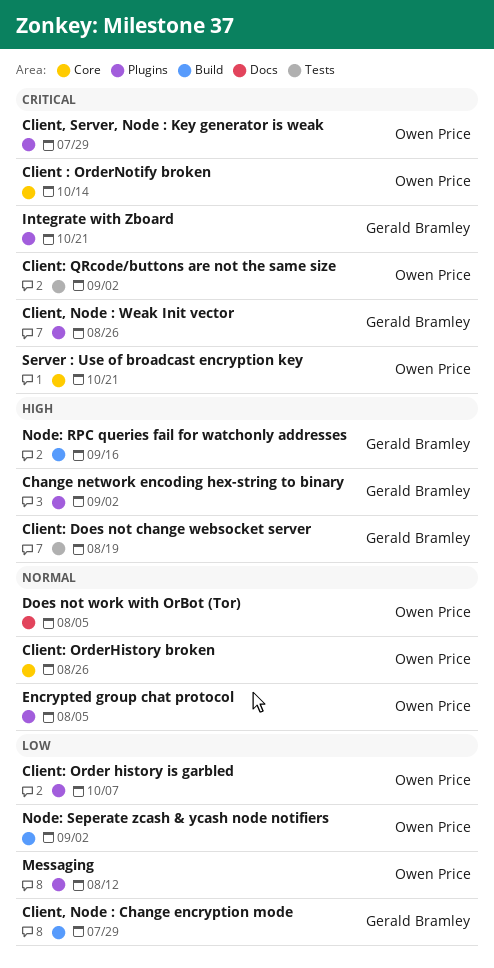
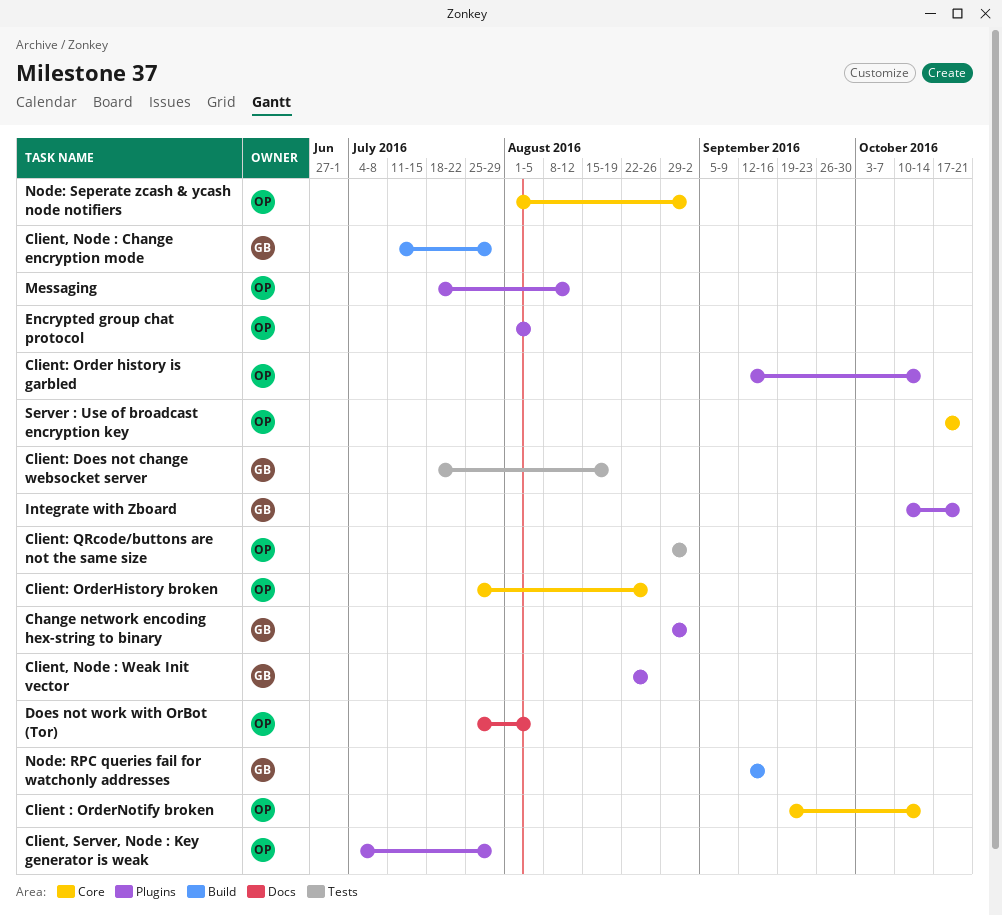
Client: Order history is garbled, due: Oct 7 -> Oct 14
Node: Seperate zcash & ycash node notifiers, label: Build -> Core

